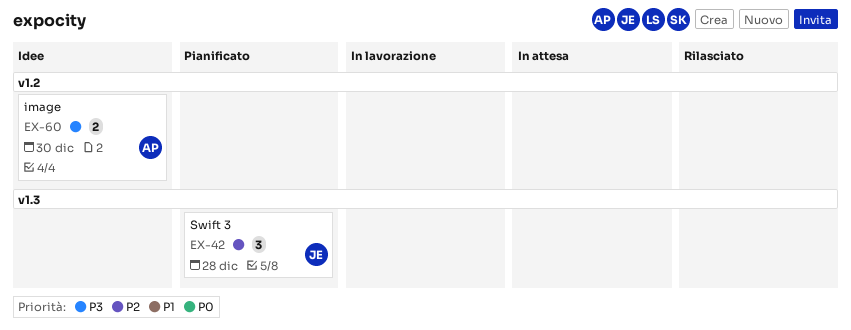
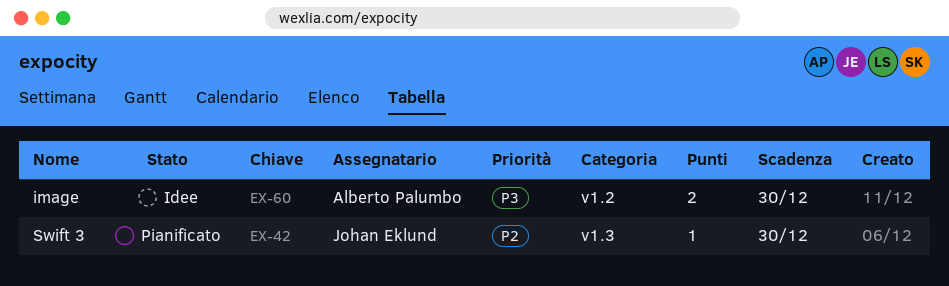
EX-42, estimate: 3 -> 1
EX-42, due: Dec 28 -> Dec 30

